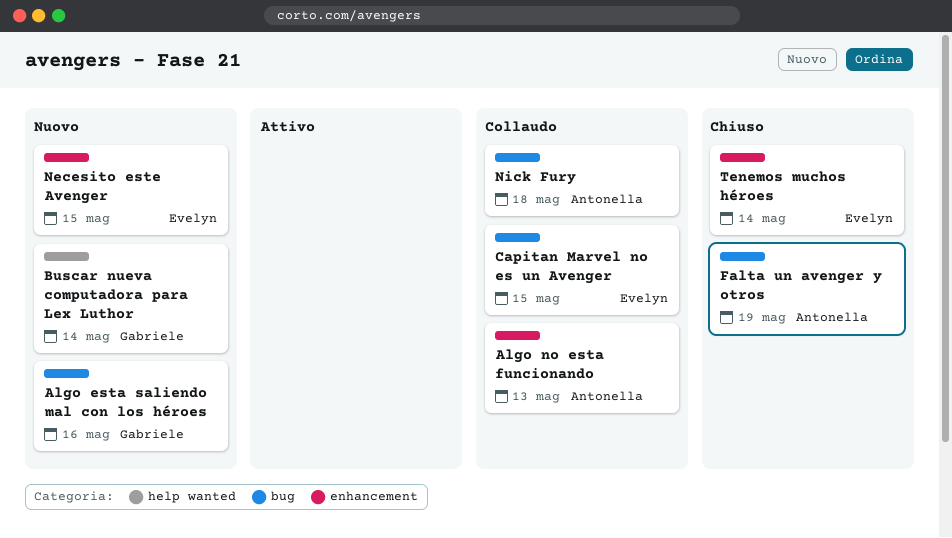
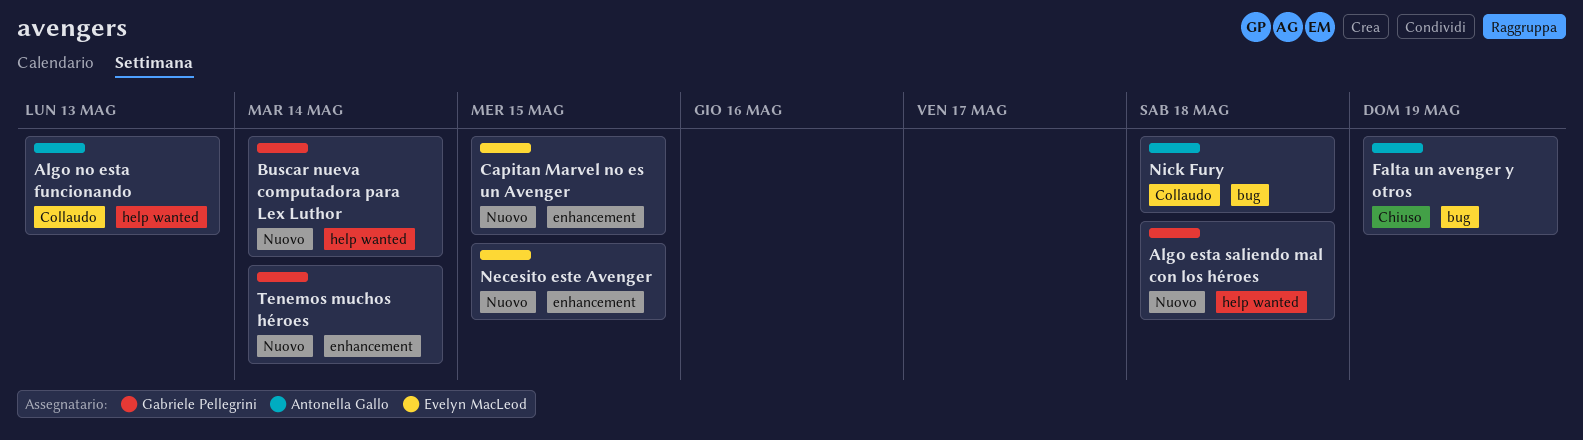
Algo esta saliendo mal con los héroes, label: bug -> help wanted
Algo esta saliendo mal con los héroes, due: May 16 -> May 18
Algo no esta funcionando, label: enhancement -> help wanted
Capitan Marvel no es un Avenger, status: Collaudo -> Nuovo
Capitan Marvel no es un Avenger, label: bug -> enhancement
Tenemos muchos héroes, status: Chiuso -> Nuovo
Tenemos muchos héroes, owner: Evelyn MacLeod -> Gabriele Pellegrini

